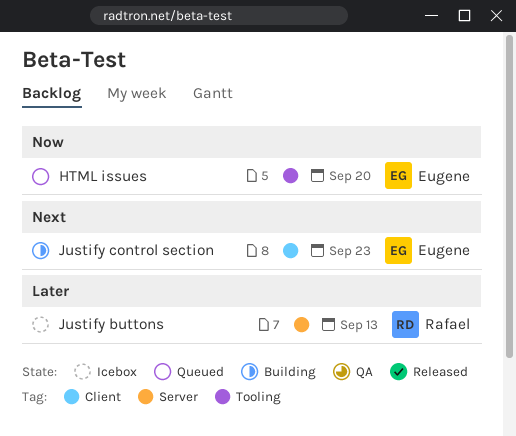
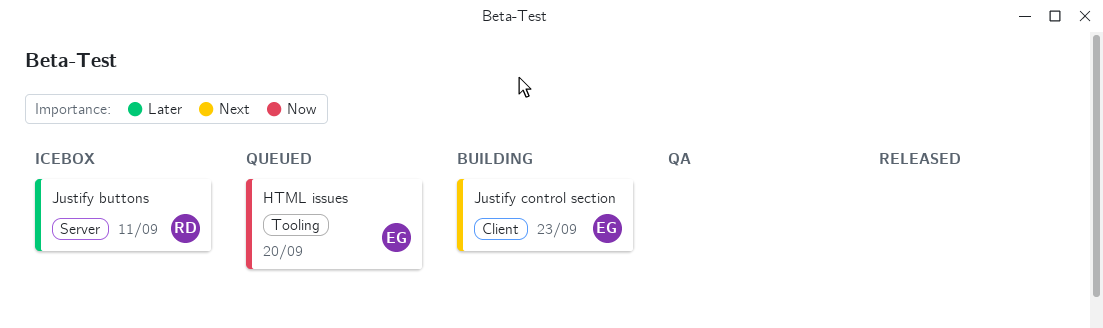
Justify buttons, due: Sep 13 -> Sep 11

